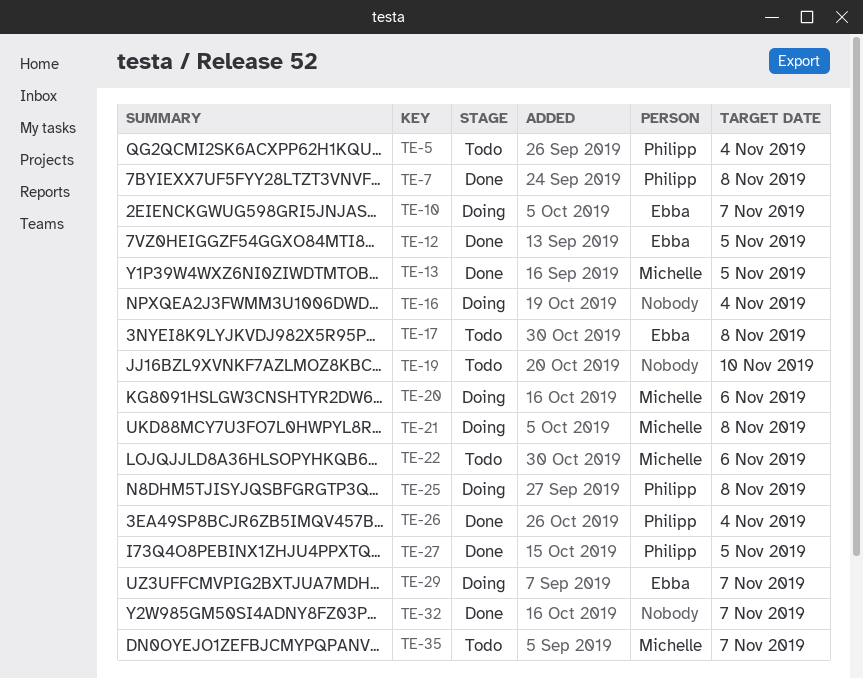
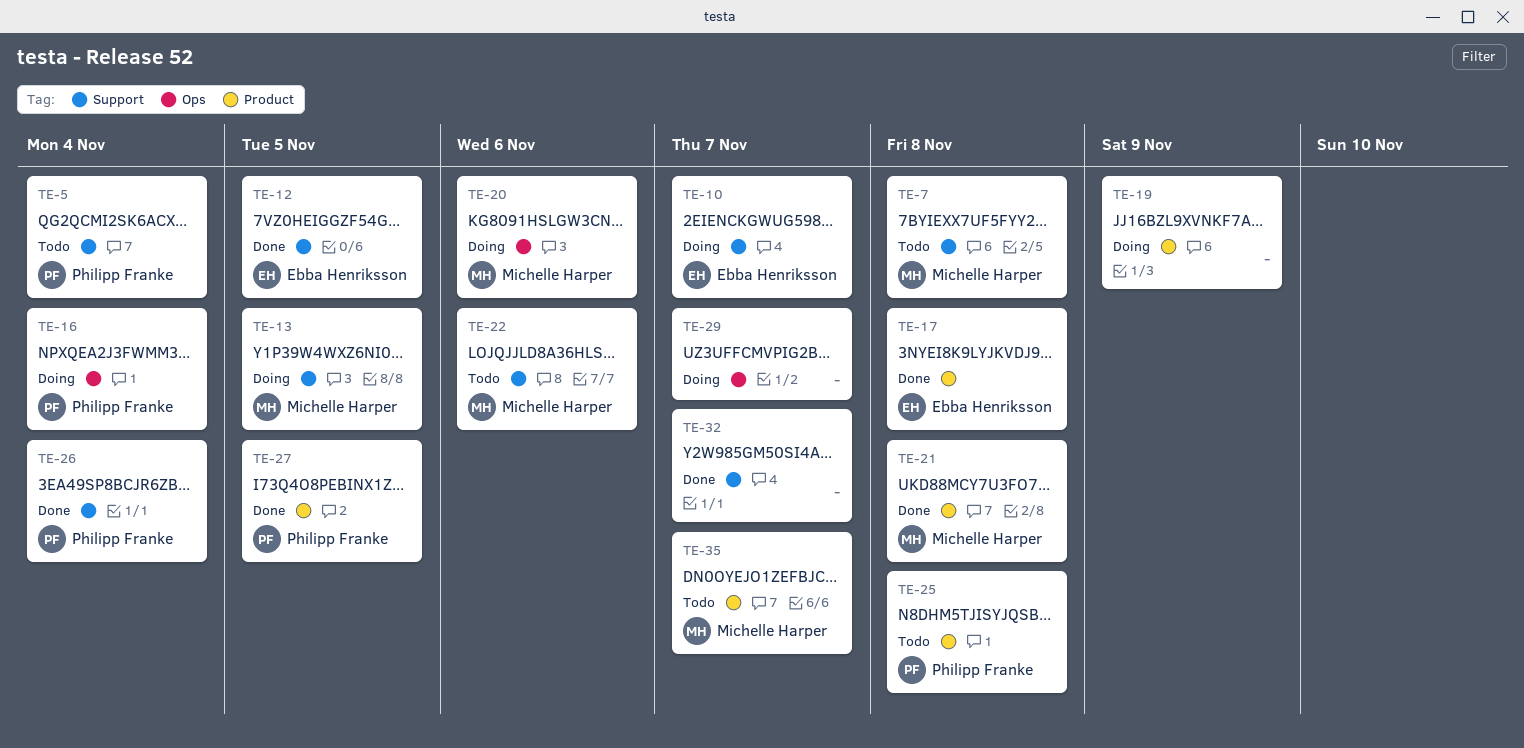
TE-7, status: Done -> Todo
TE-7, owner: Philipp Franke -> Michelle Harper
TE-13, status: Done -> Doing
TE-16, owner: none -> Philipp Franke
TE-17, status: Todo -> Done
TE-19, status: Todo -> Doing
TE-19, due: Nov 10 -> Nov 9
TE-21, status: Doing -> Done
TE-25, status: Doing -> Todo
TE-29, owner: Ebba Henriksson -> none

